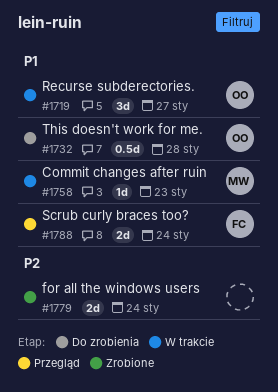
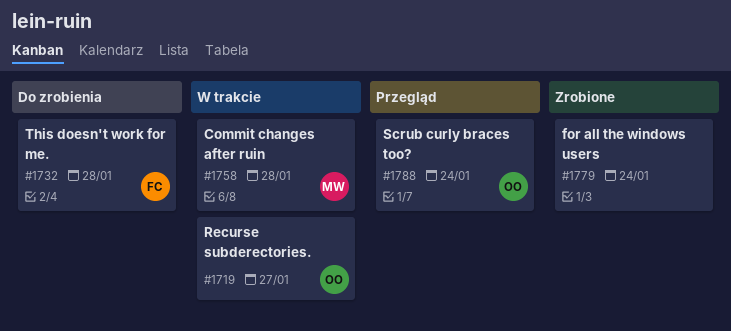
#1732, owner: OO -> FC
#1758, due: Jan 23 -> Jan 28
#1788, owner: FC -> OO

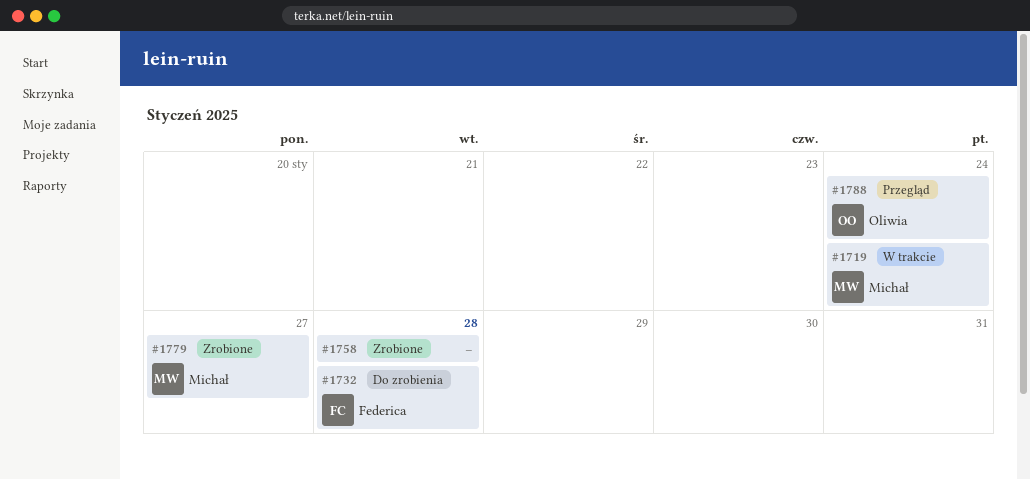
#1719, owner: Oliwia -> Michał
#1719, due: Jan 27 -> Jan 24
#1758, status: W trakcie -> Zrobione
#1758, owner: Michał -> none
#1779, owner: none -> Michał
#1779, due: Jan 24 -> Jan 27

